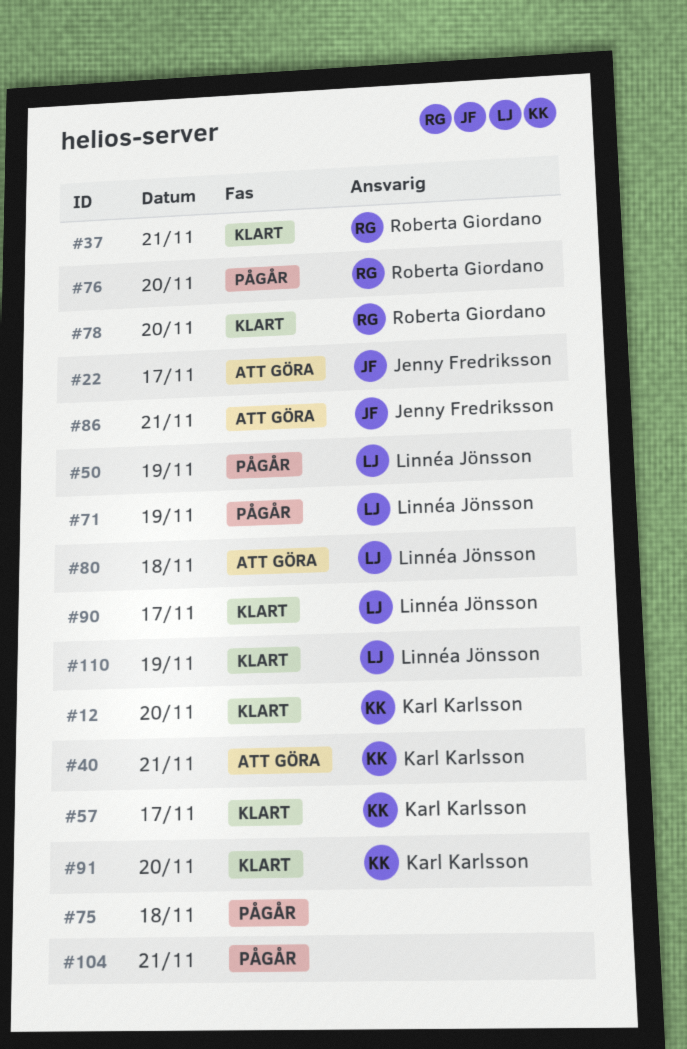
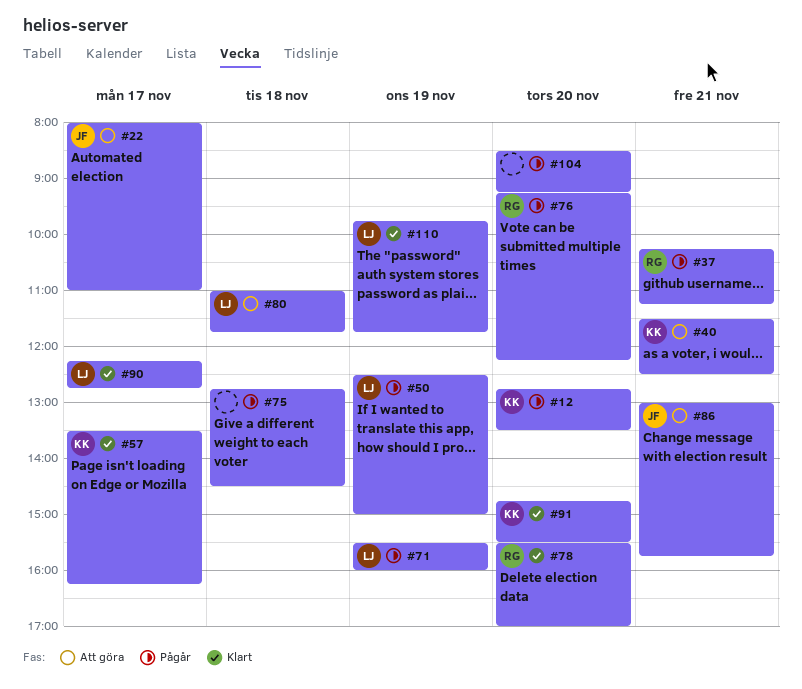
#12, status: Klart -> Pågår
#37, status: Klart -> Pågår
#104, day: Nov 21 -> Nov 20

